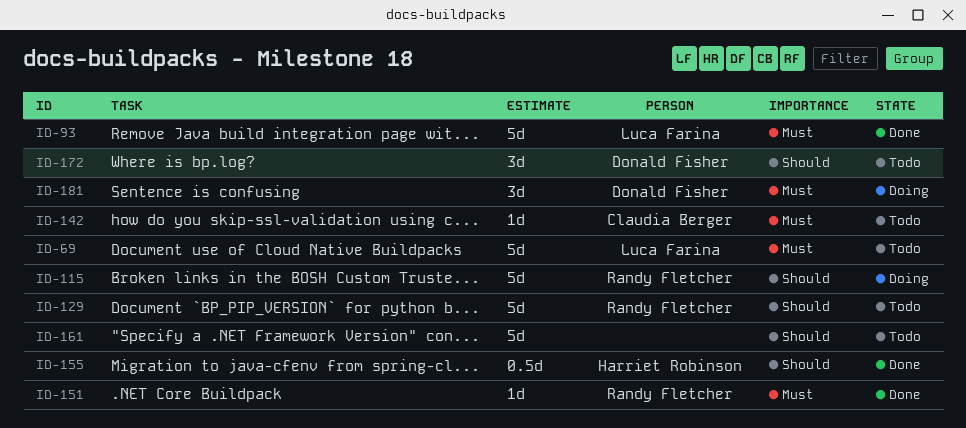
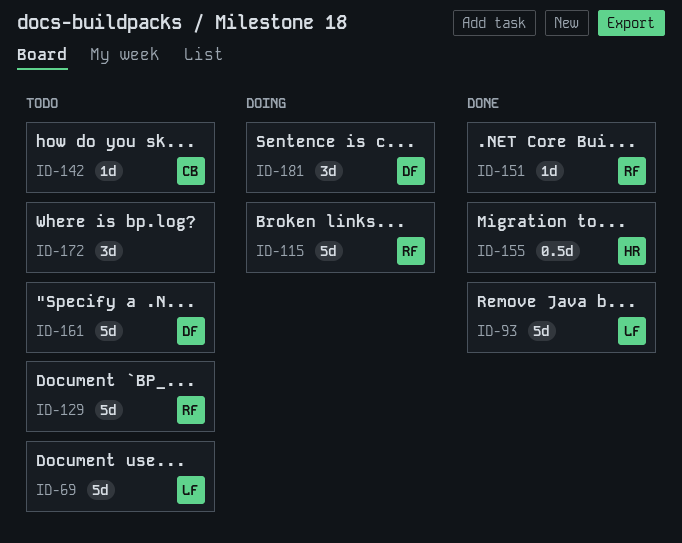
ID-161, owner: none -> Donald Fisher
ID-172, owner: Donald Fisher -> none

